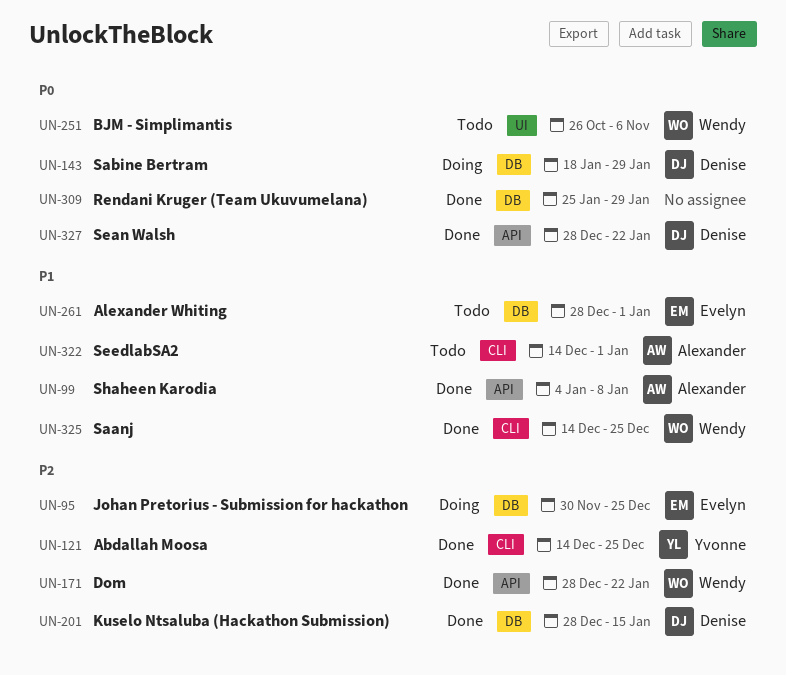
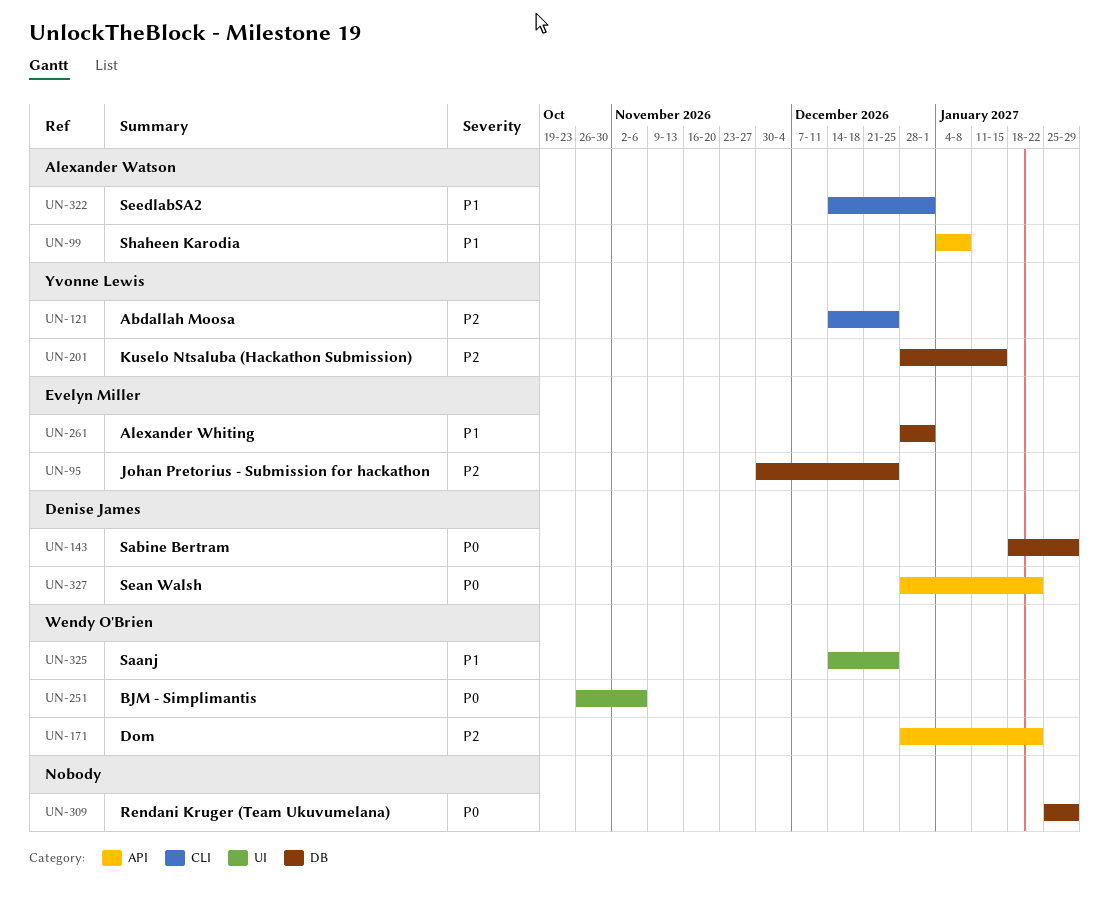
UN-201, owner: Denise James -> Yvonne Lewis
UN-325, label: CLI -> UI

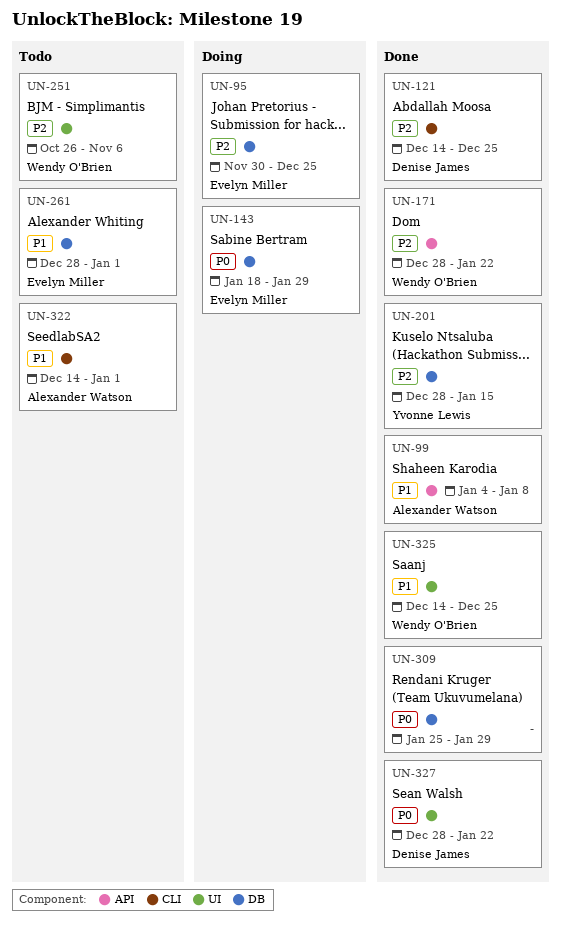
UN-121, owner: Yvonne Lewis -> Denise James
UN-143, owner: Denise James -> Evelyn Miller
UN-251, priority: P0 -> P2
UN-327, label: API -> UI

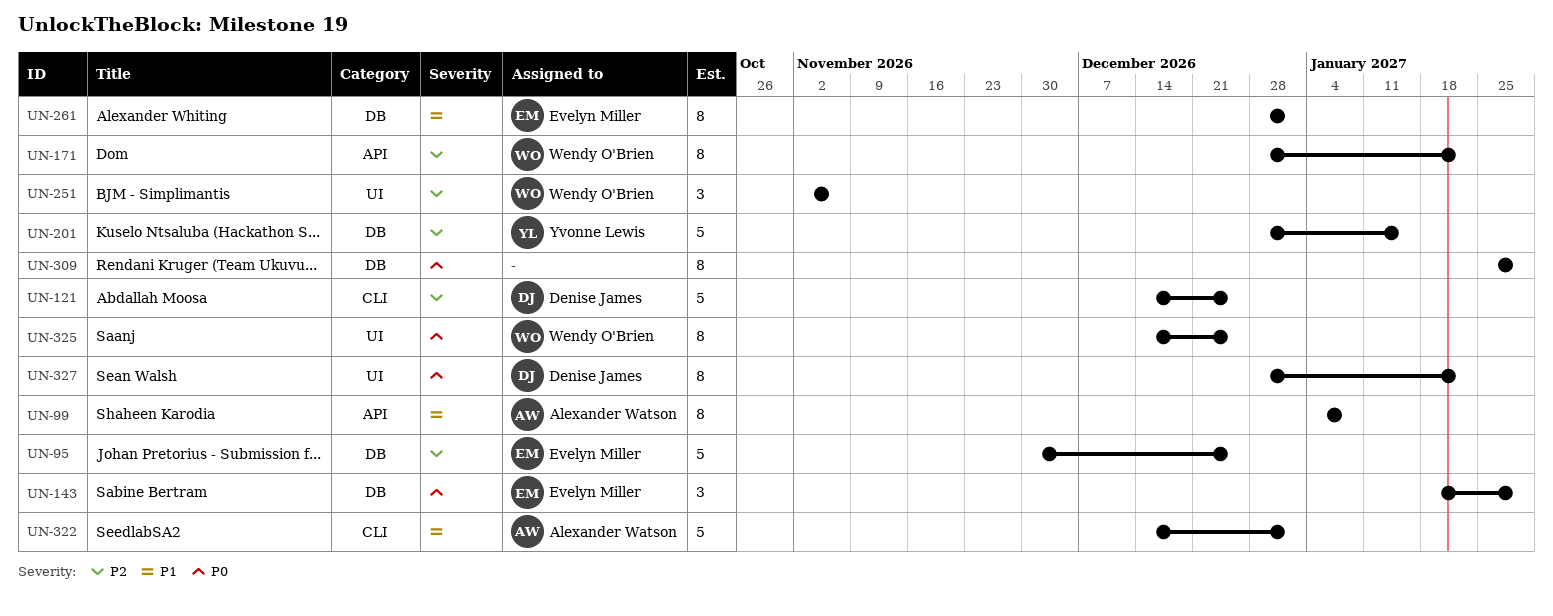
UN-251, start: Oct 26 -> Nov 2
UN-325, priority: P1 -> P0

